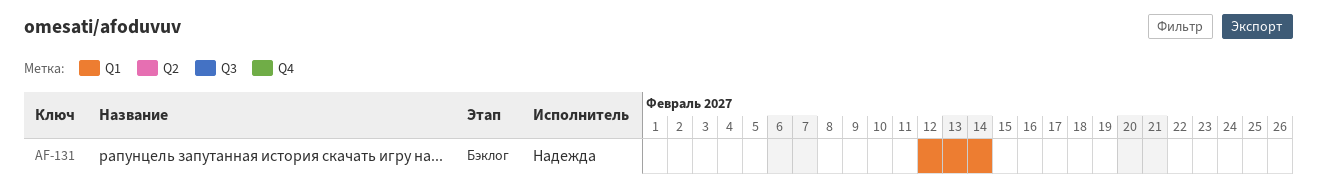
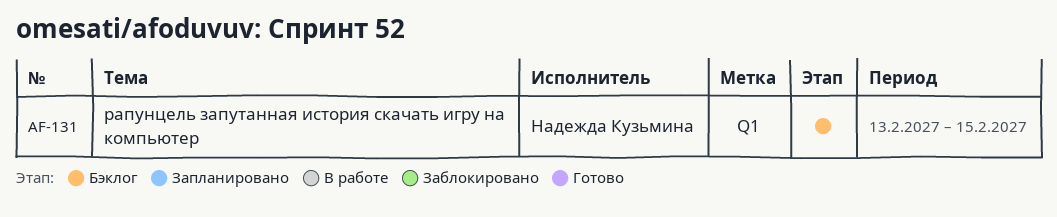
AF-131, start: Feb 12 -> Feb 13
AF-131, due: Feb 14 -> Feb 15

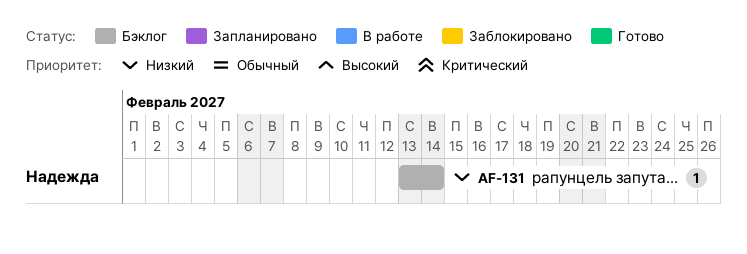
AF-131, due: Feb 15 -> Feb 14

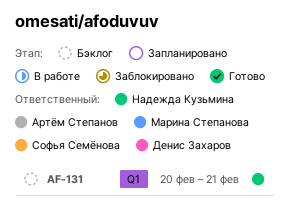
AF-131, start: Feb 13 -> Feb 20
AF-131, due: Feb 14 -> Feb 21

